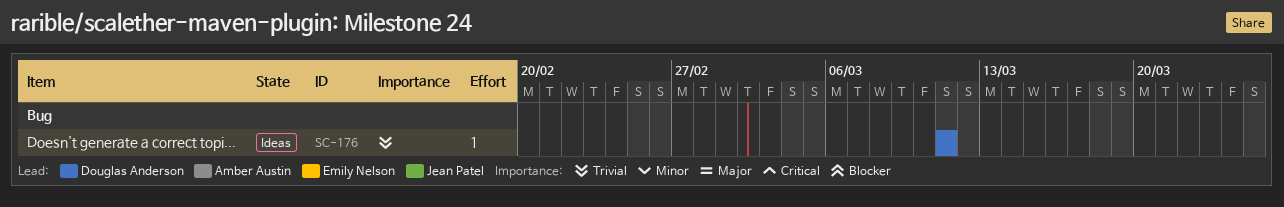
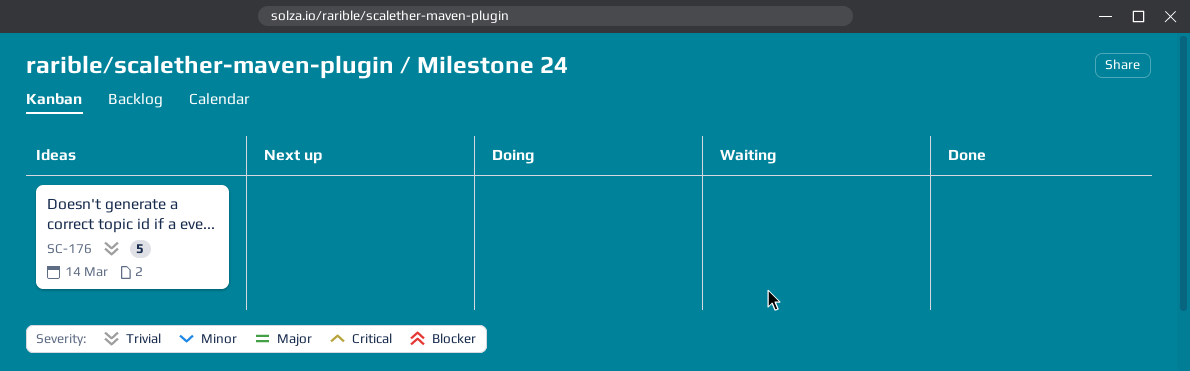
SC-176, estimate: 1 -> 5
SC-176, due: Mar 11 -> Mar 14

